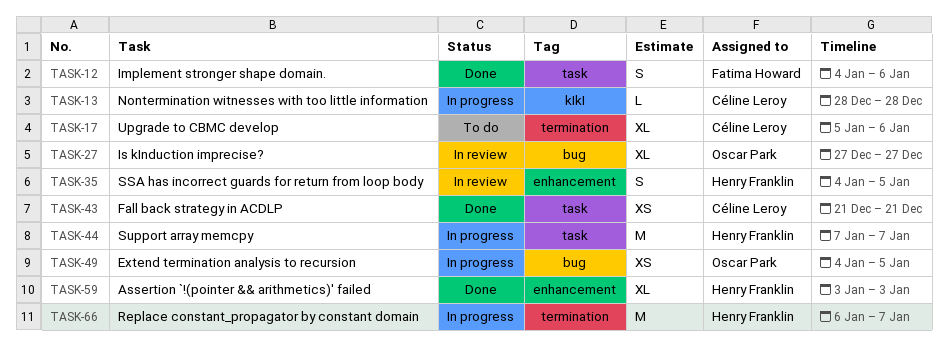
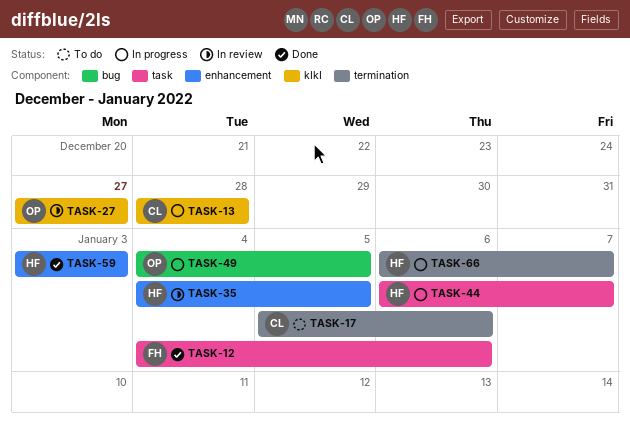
TASK-27, label: bug -> kIkI
TASK-43: present -> none
TASK-44, start: Jan 7 -> Jan 6

